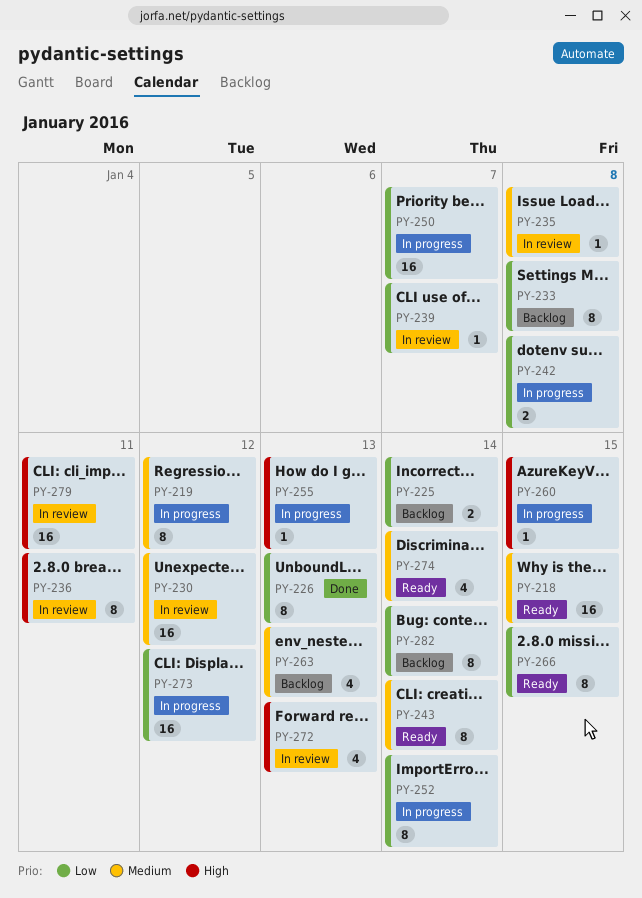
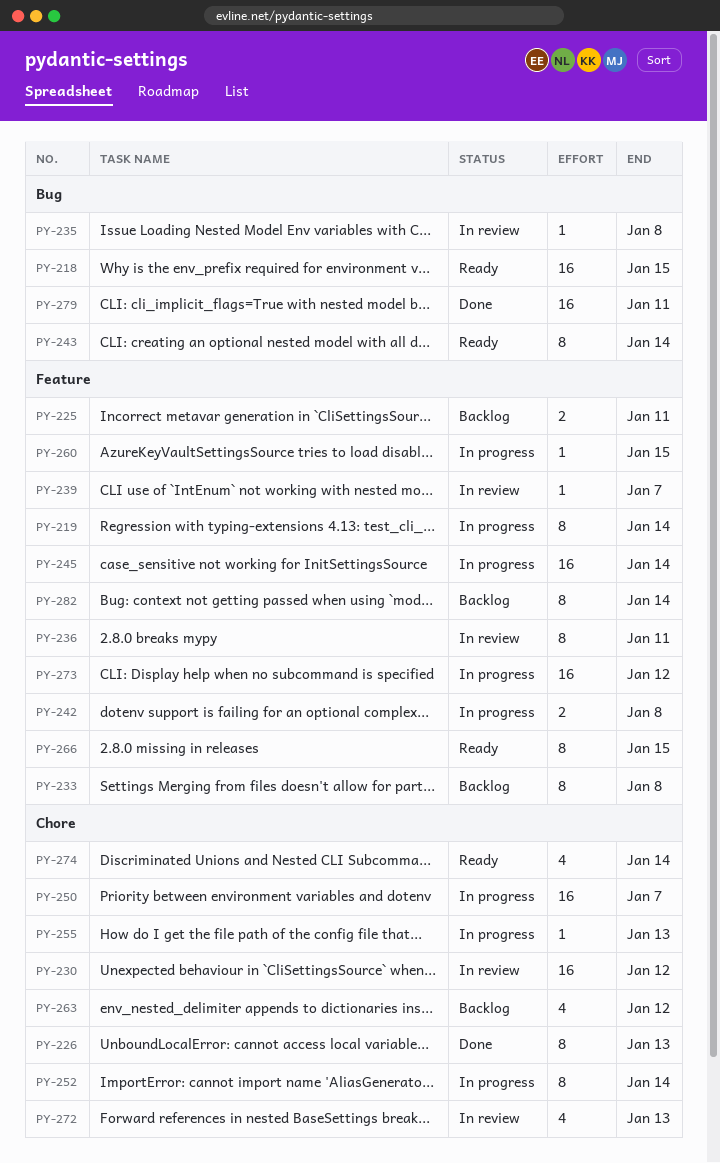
PY-219, due: Jan 12 -> Jan 14
PY-225, due: Jan 14 -> Jan 11
PY-245: none -> present
PY-263, due: Jan 13 -> Jan 12
PY-279, status: In review -> Done

